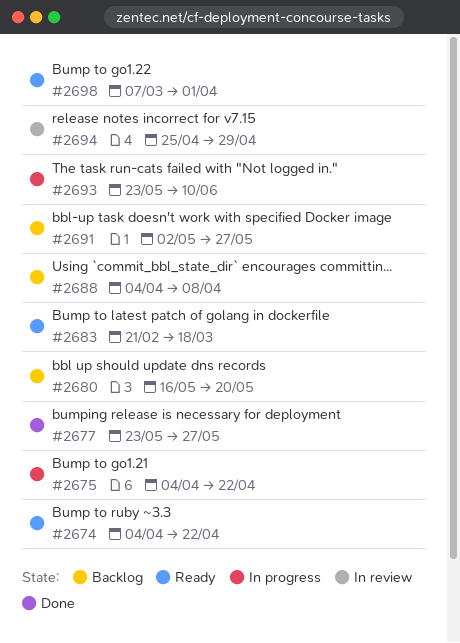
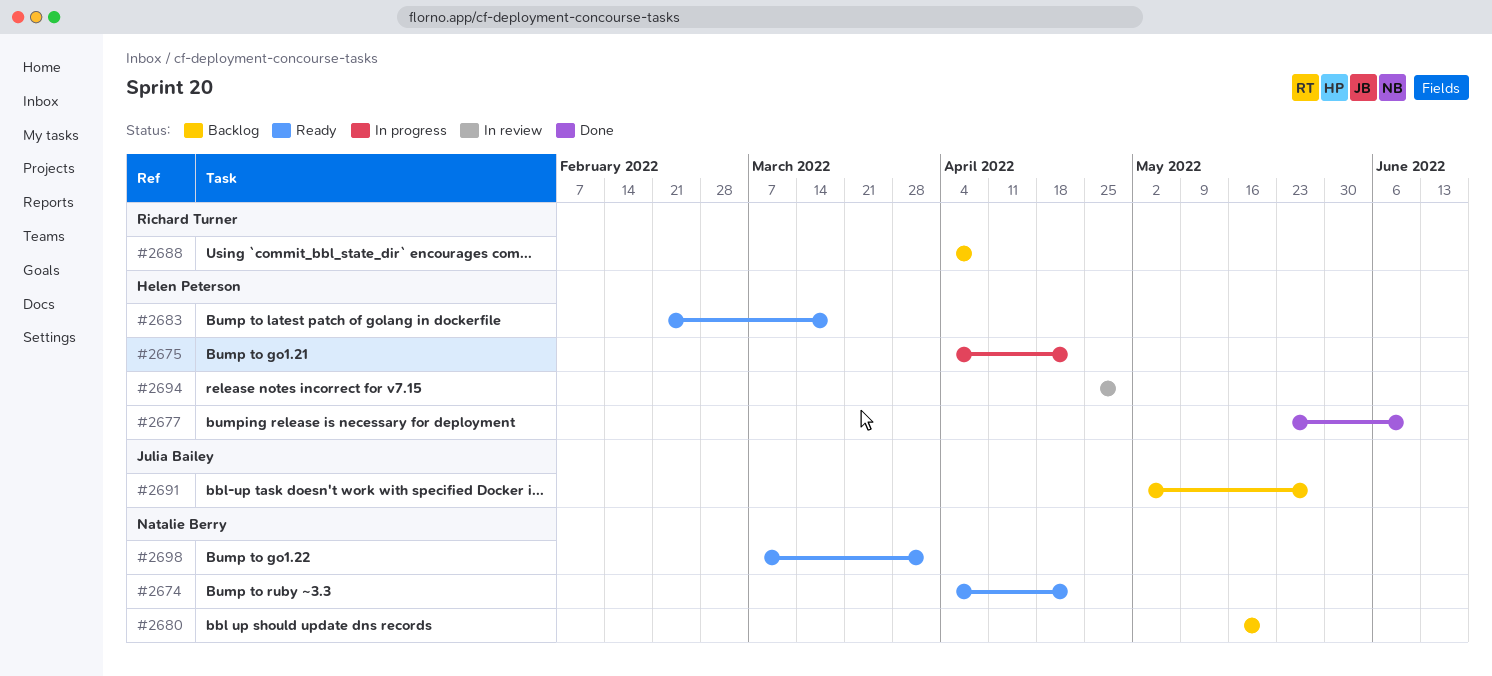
#2677, due: May 27 -> Jun 10
#2693: present -> none

